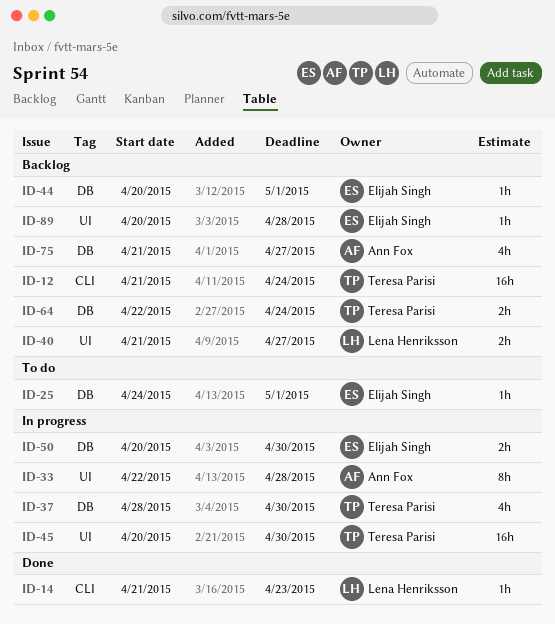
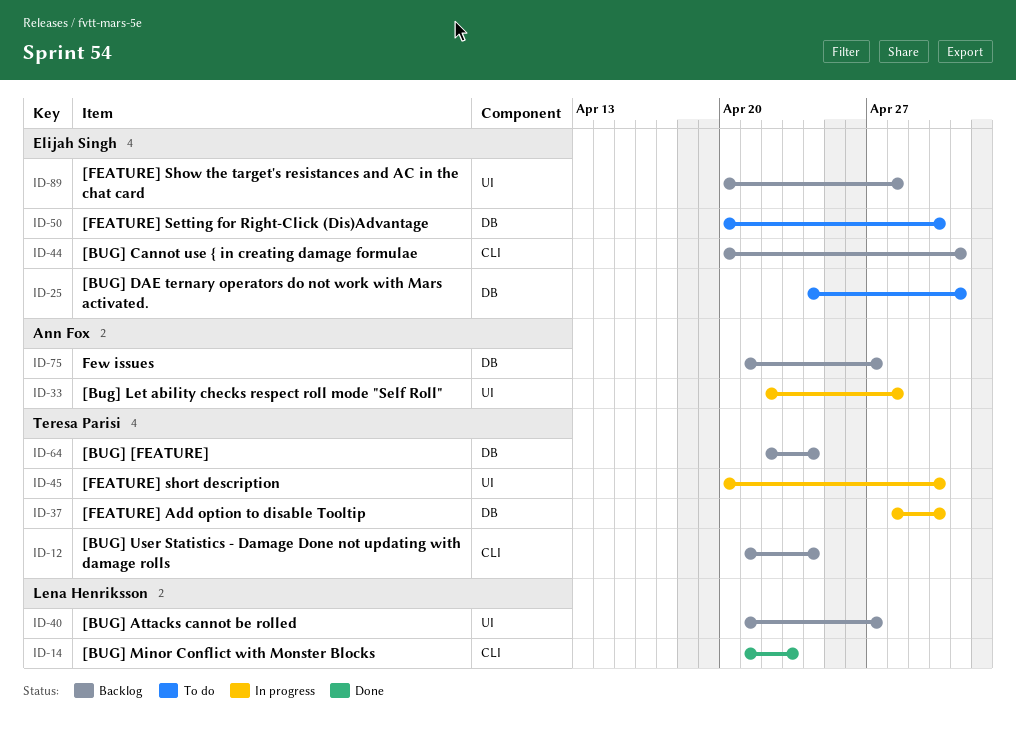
ID-44, label: DB -> CLI
ID-50, status: In progress -> To do

